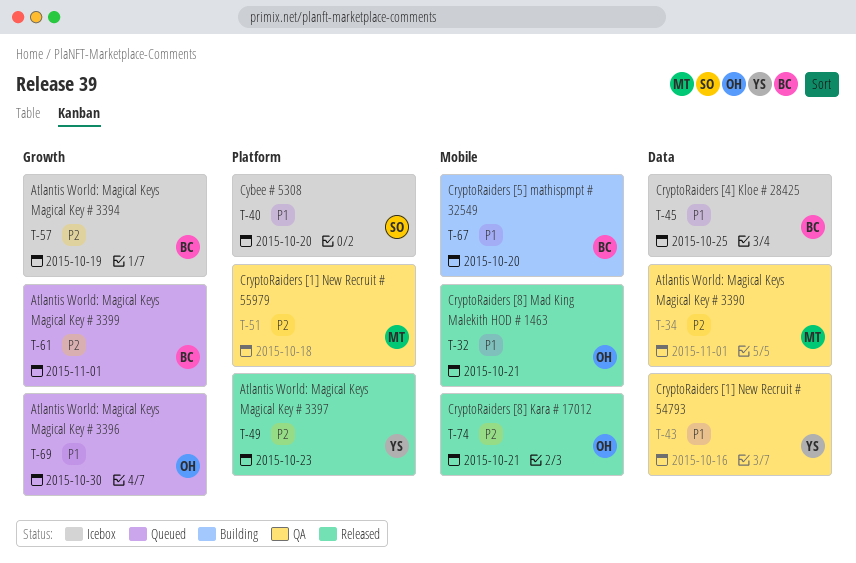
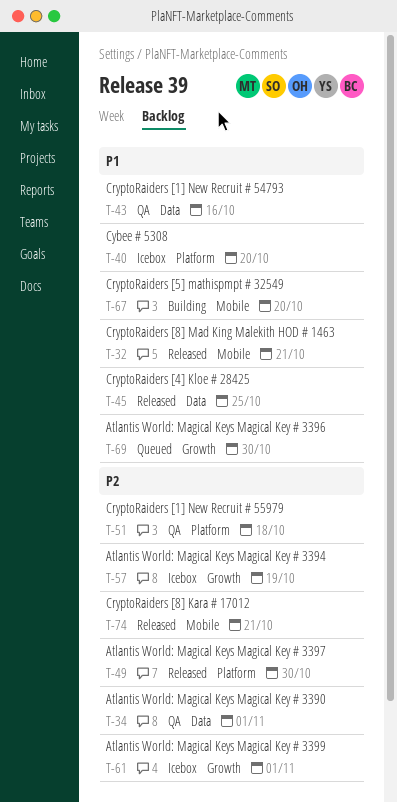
T-45, status: Icebox -> Released
T-49, due: Oct 23 -> Oct 30
T-61, status: Queued -> Icebox

